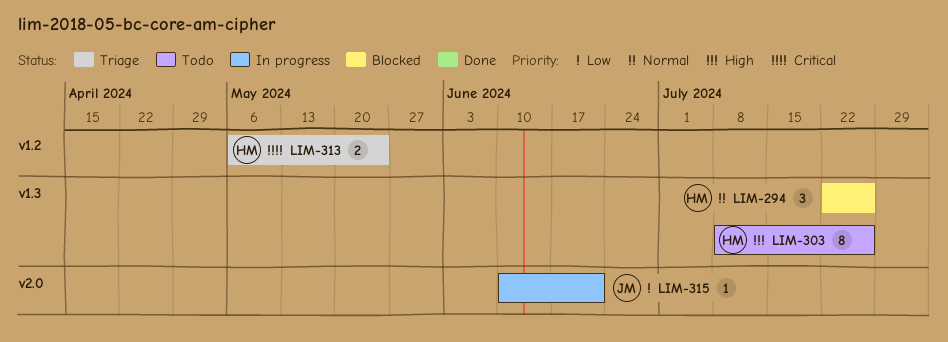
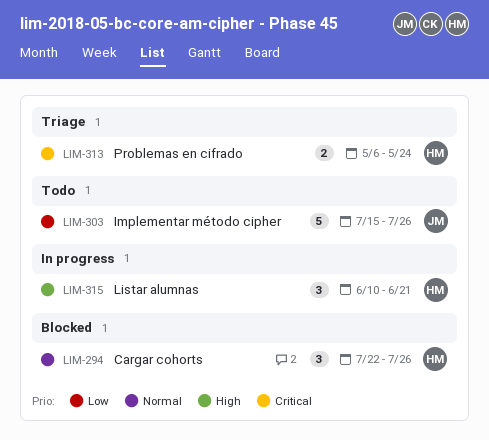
LIM-303, owner: HM -> JM
LIM-303, priority: High -> Low
LIM-303, estimate: 8 -> 5
LIM-303, start: Jul 8 -> Jul 15
LIM-315, owner: JM -> HM
LIM-315, priority: Low -> High
LIM-315, estimate: 1 -> 3

